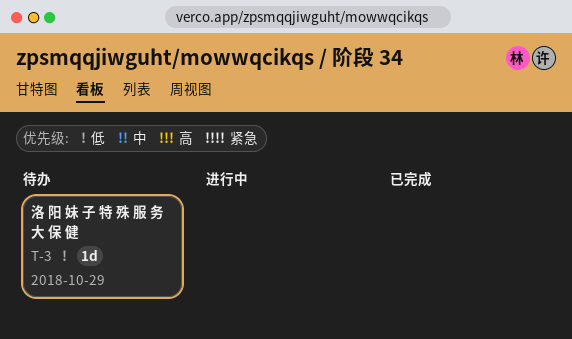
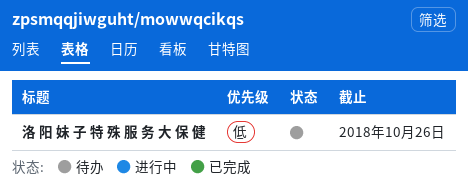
洛 阳 妹 子 特 殊 服 务 大 保 健, due: Oct 29 -> Oct 26

